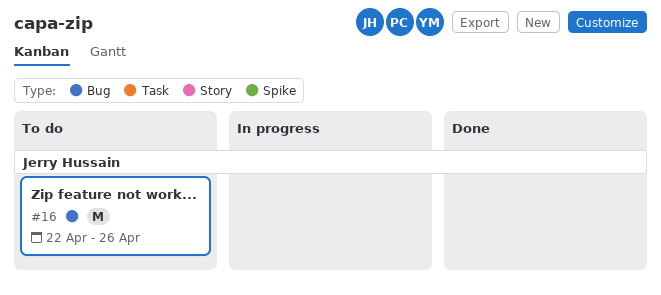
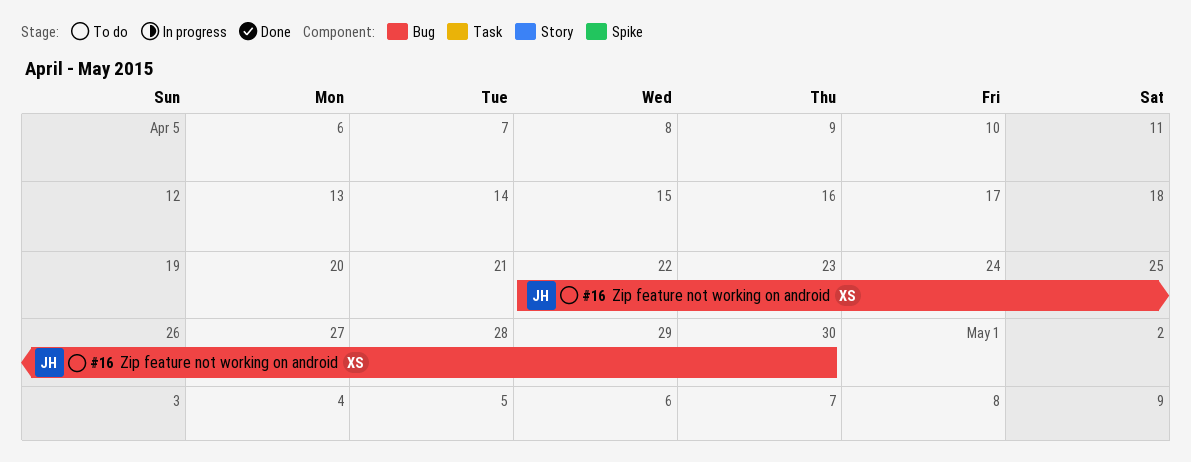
#16, estimate: M -> XS
#16, due: Apr 26 -> Apr 30

